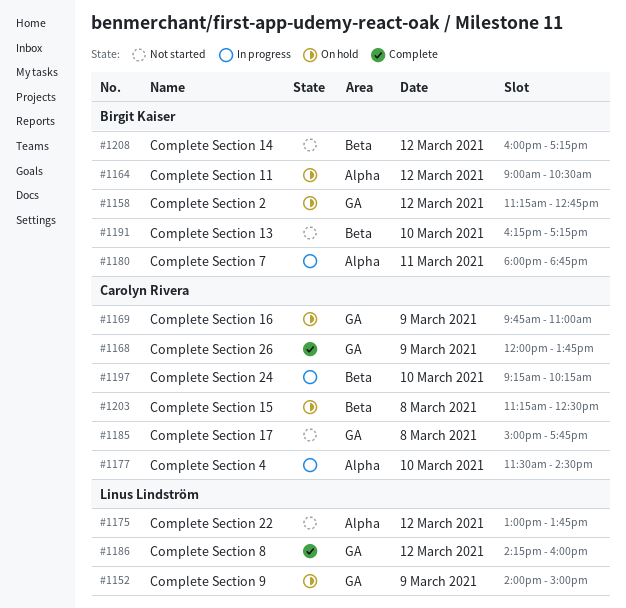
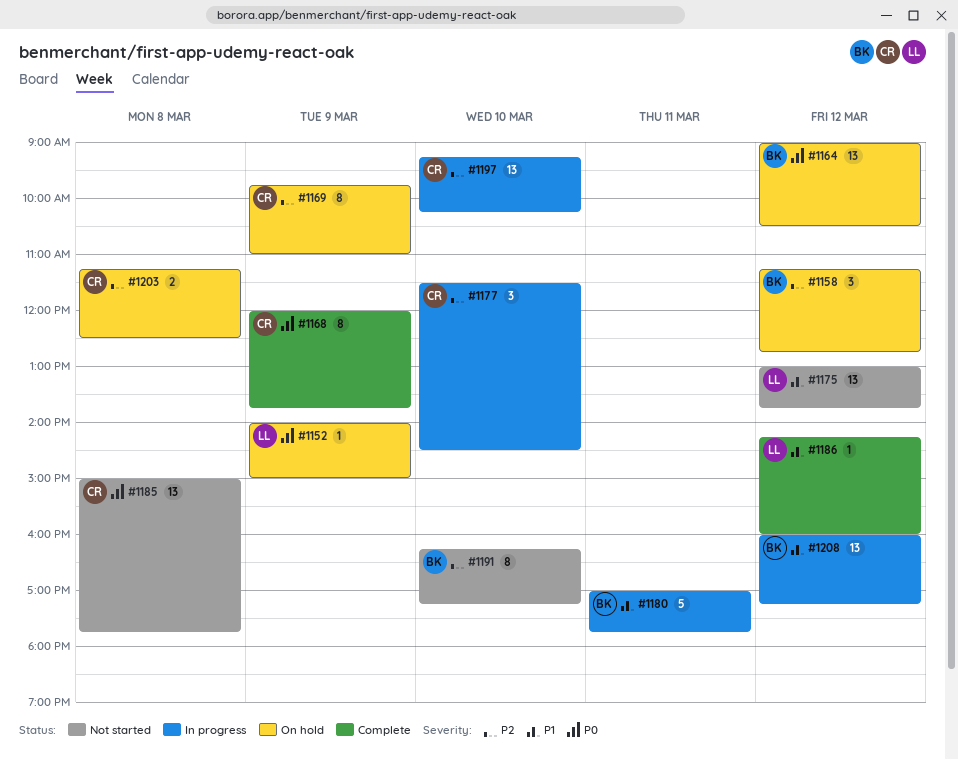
#1180, begins: 18:00 -> 17:00
#1180, ends: 18:45 -> 17:45
#1208, status: Not started -> In progress

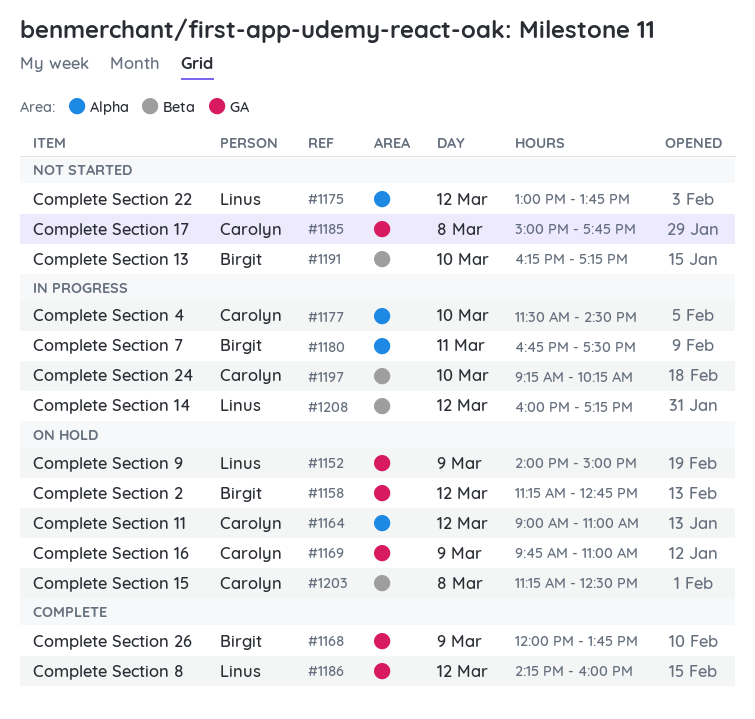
#1164, owner: Birgit -> Carolyn
#1164, ends: 10:30 -> 11:00
#1168, owner: Carolyn -> Birgit
#1180, begins: 17:00 -> 16:45
#1180, ends: 17:45 -> 17:30
#1208, owner: Birgit -> Linus

